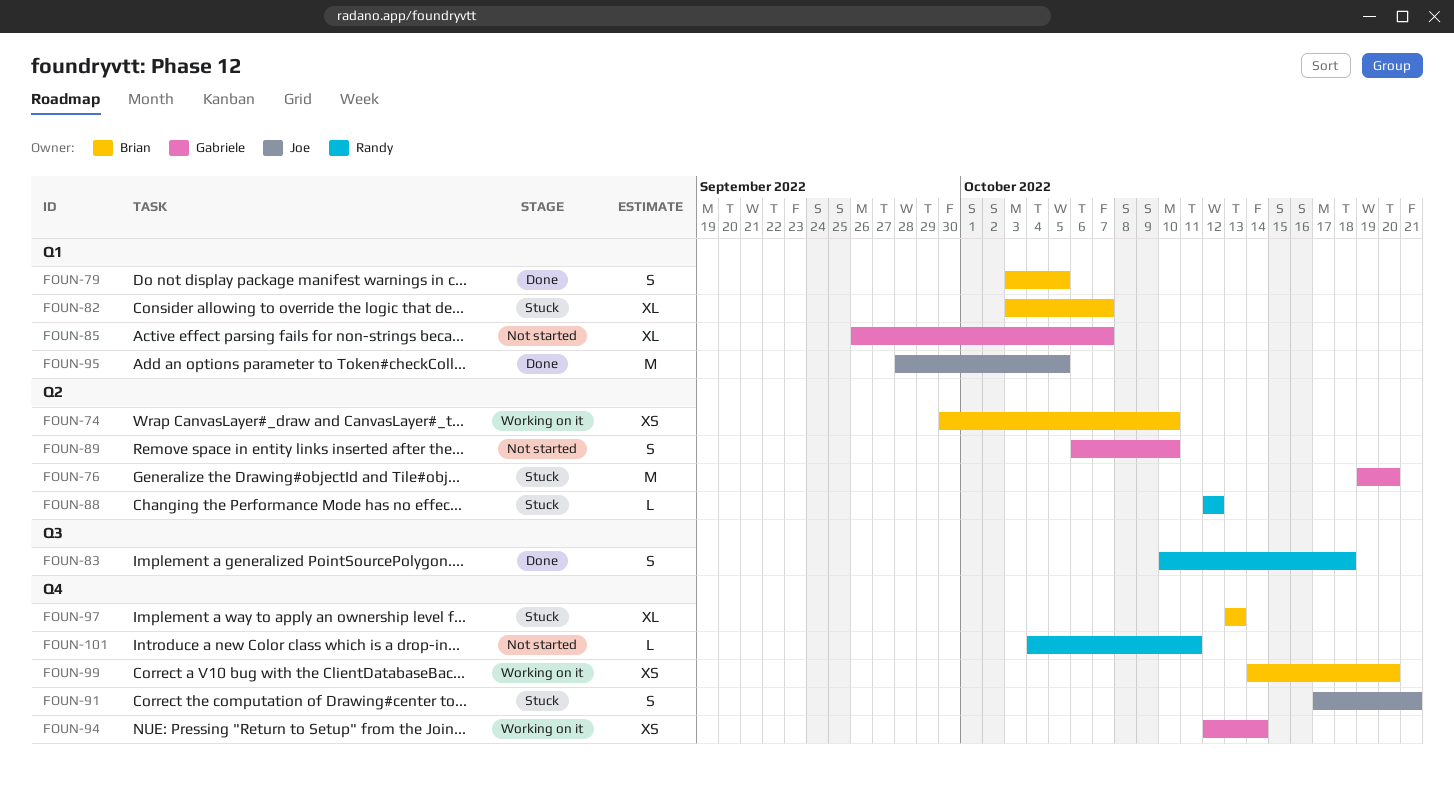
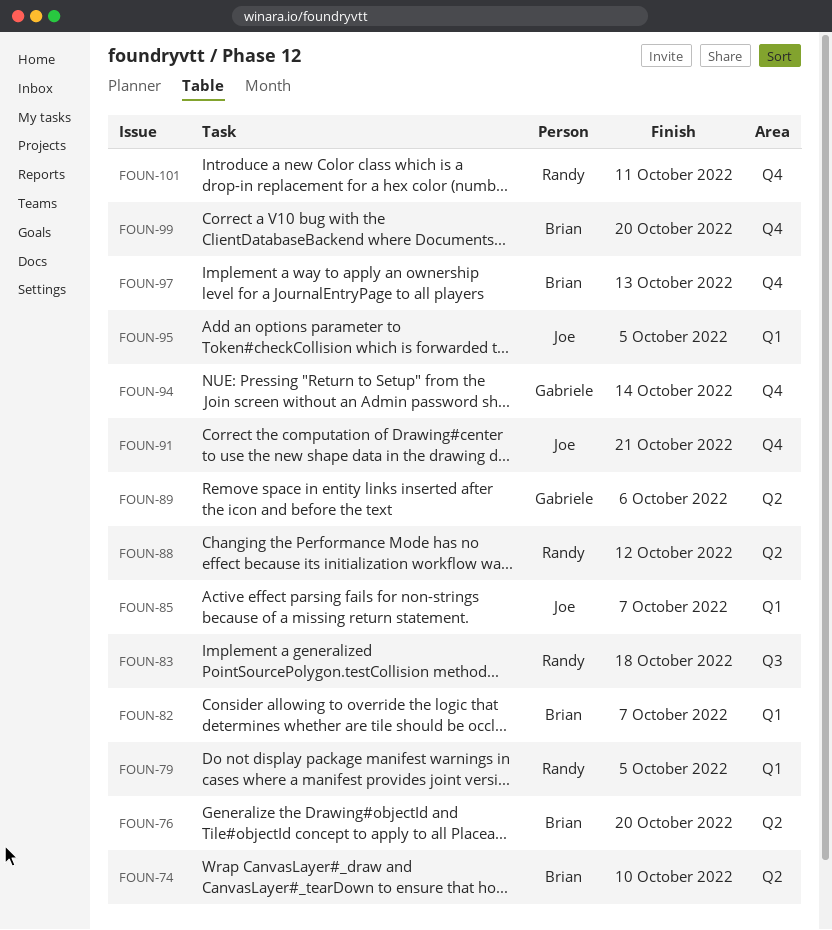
FOUN-76, owner: Gabriele -> Brian
FOUN-79, owner: Brian -> Randy
FOUN-85, owner: Gabriele -> Joe
FOUN-89, due: Oct 10 -> Oct 6

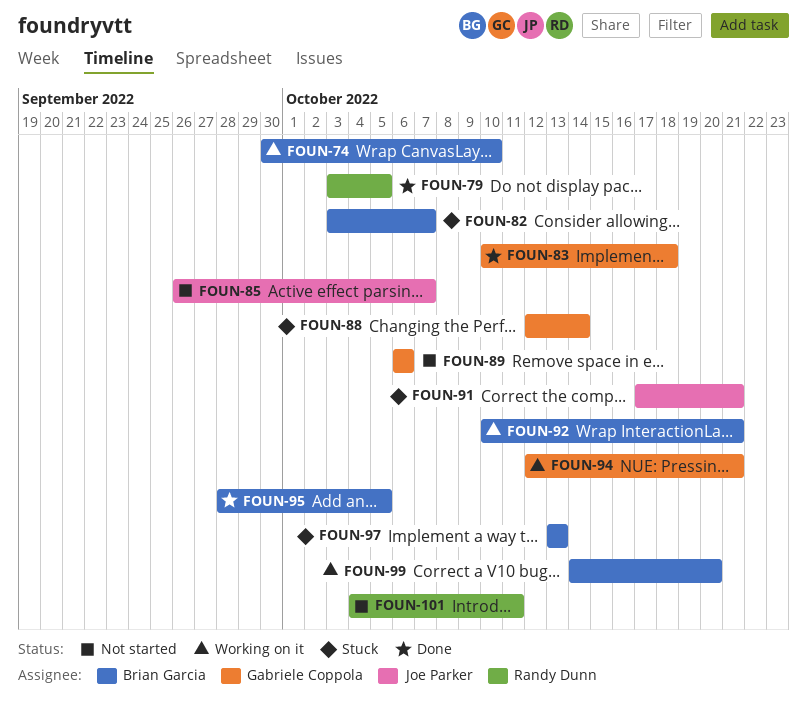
FOUN-76: present -> none
FOUN-83, owner: Randy Dunn -> Gabriele Coppola
FOUN-88, owner: Randy Dunn -> Gabriele Coppola
FOUN-88, due: Oct 12 -> Oct 14
FOUN-92: none -> present
FOUN-94, due: Oct 14 -> Oct 21
FOUN-95, owner: Joe Parker -> Brian Garcia

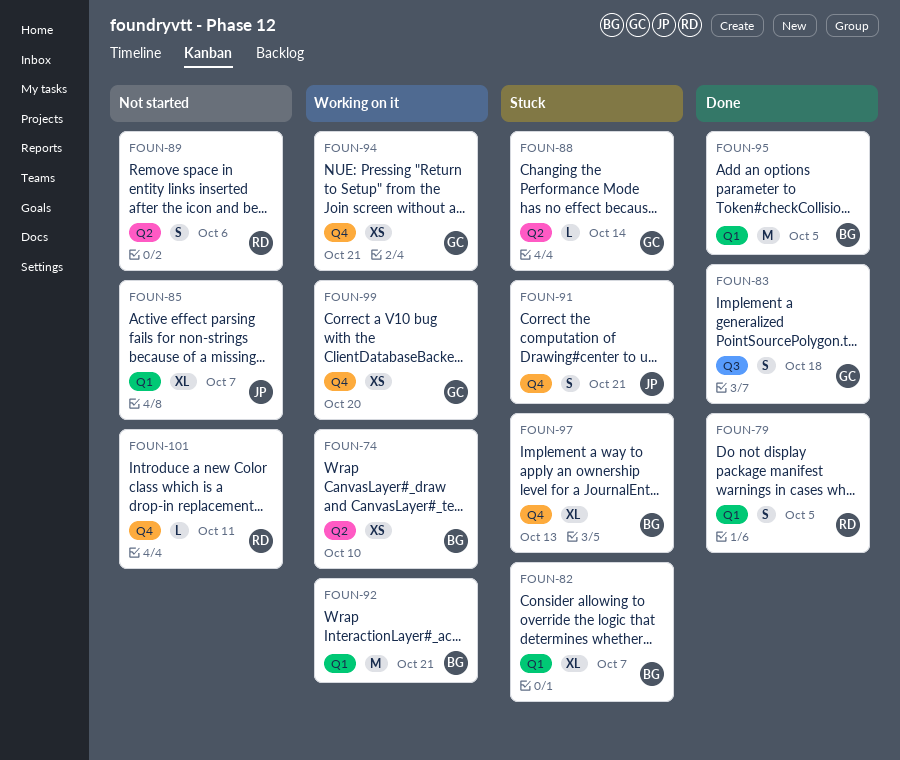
FOUN-89, owner: Gabriele Coppola -> Randy Dunn
FOUN-99, owner: Brian Garcia -> Gabriele Coppola

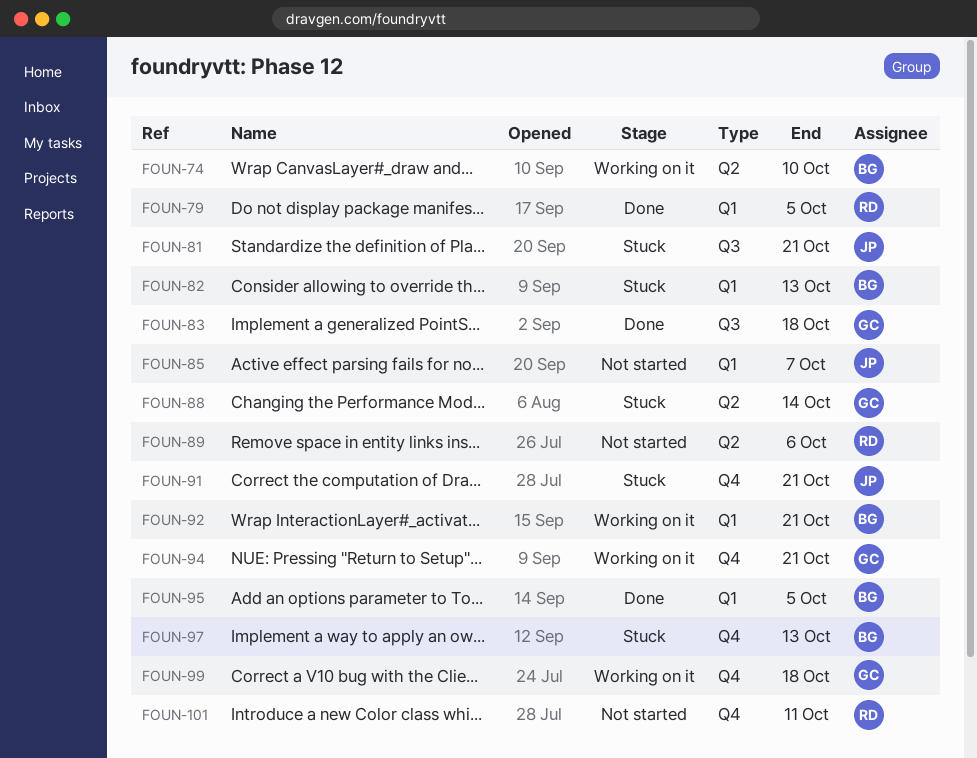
FOUN-81: none -> present
FOUN-82, due: Oct 7 -> Oct 13
FOUN-99, due: Oct 20 -> Oct 18

